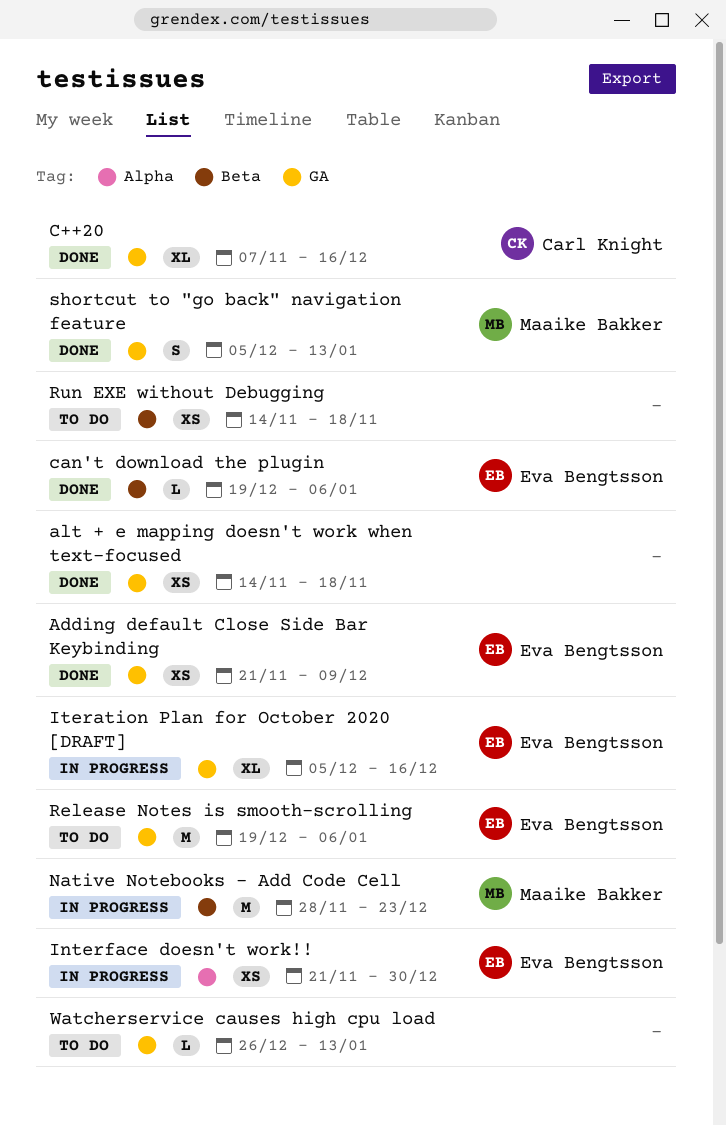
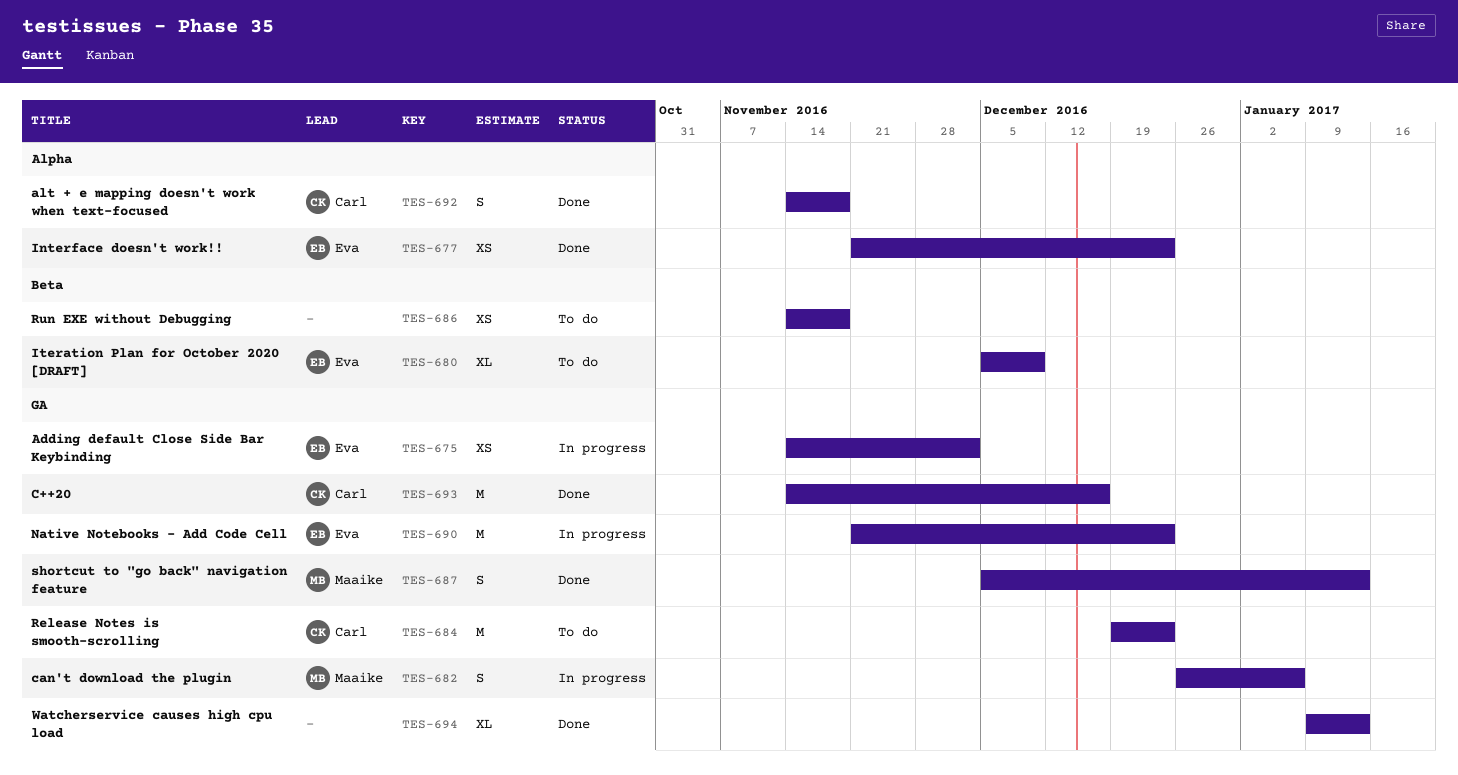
Adding default Close Side Bar Keybinding, status: Done -> In progress
Adding default Close Side Bar Keybinding, start: Nov 21 -> Nov 14
Adding default Close Side Bar Keybinding, due: Dec 9 -> Dec 2
alt + e mapping doesn't work when text-focused, owner: none -> Carl Knight
alt + e mapping doesn't work when text-focused, label: GA -> Alpha
alt + e mapping doesn't work when text-focused, estimate: XS -> S
C++20, estimate: XL -> M
C++20, start: Nov 7 -> Nov 14
can't download the plugin, status: Done -> In progress
can't download the plugin, owner: Eva Bengtsson -> Maaike Bakker
can't download the plugin, label: Beta -> GA
can't download the plugin, estimate: L -> S
can't download the plugin, start: Dec 19 -> Dec 26
Interface doesn't work!!, status: In progress -> Done
Interface doesn't work!!, due: Dec 30 -> Dec 23
Iteration Plan for October 2020 [DRAFT], status: In progress -> To do
Iteration Plan for October 2020 [DRAFT], label: GA -> Beta
Iteration Plan for October 2020 [DRAFT], due: Dec 16 -> Dec 9
Native Notebooks - Add Code Cell, owner: Maaike Bakker -> Eva Bengtsson
Native Notebooks - Add Code Cell, label: Beta -> GA
Native Notebooks - Add Code Cell, start: Nov 28 -> Nov 21
Release Notes is smooth-scrolling, owner: Eva Bengtsson -> Carl Knight
Release Notes is smooth-scrolling, due: Jan 6 -> Dec 23
Watcherservice causes high cpu load, status: To do -> Done
Watcherservice causes high cpu load, estimate: L -> XL
Watcherservice causes high cpu load, start: Dec 26 -> Jan 9

